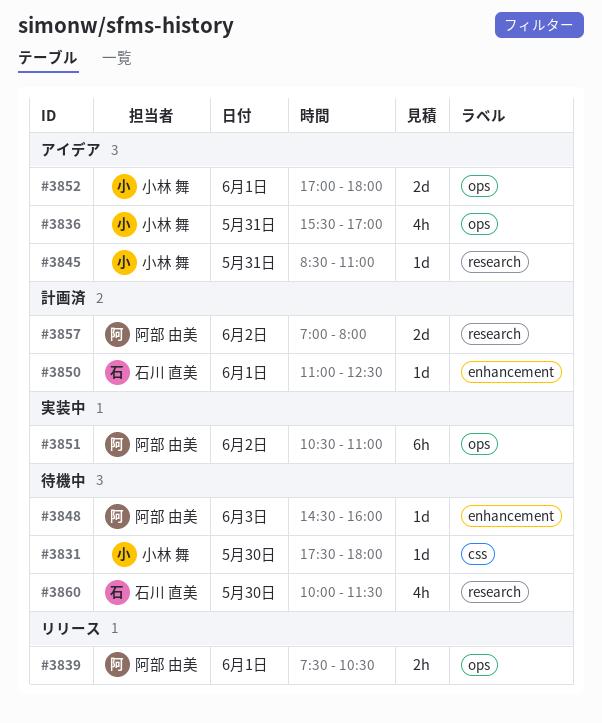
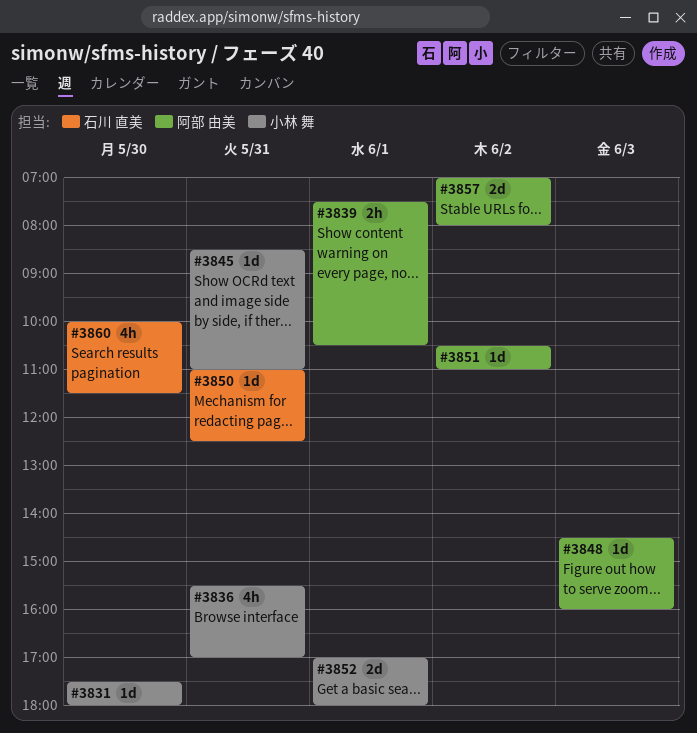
#3850, day: Jun 1 -> May 31
#3851, estimate: 6h -> 1d

